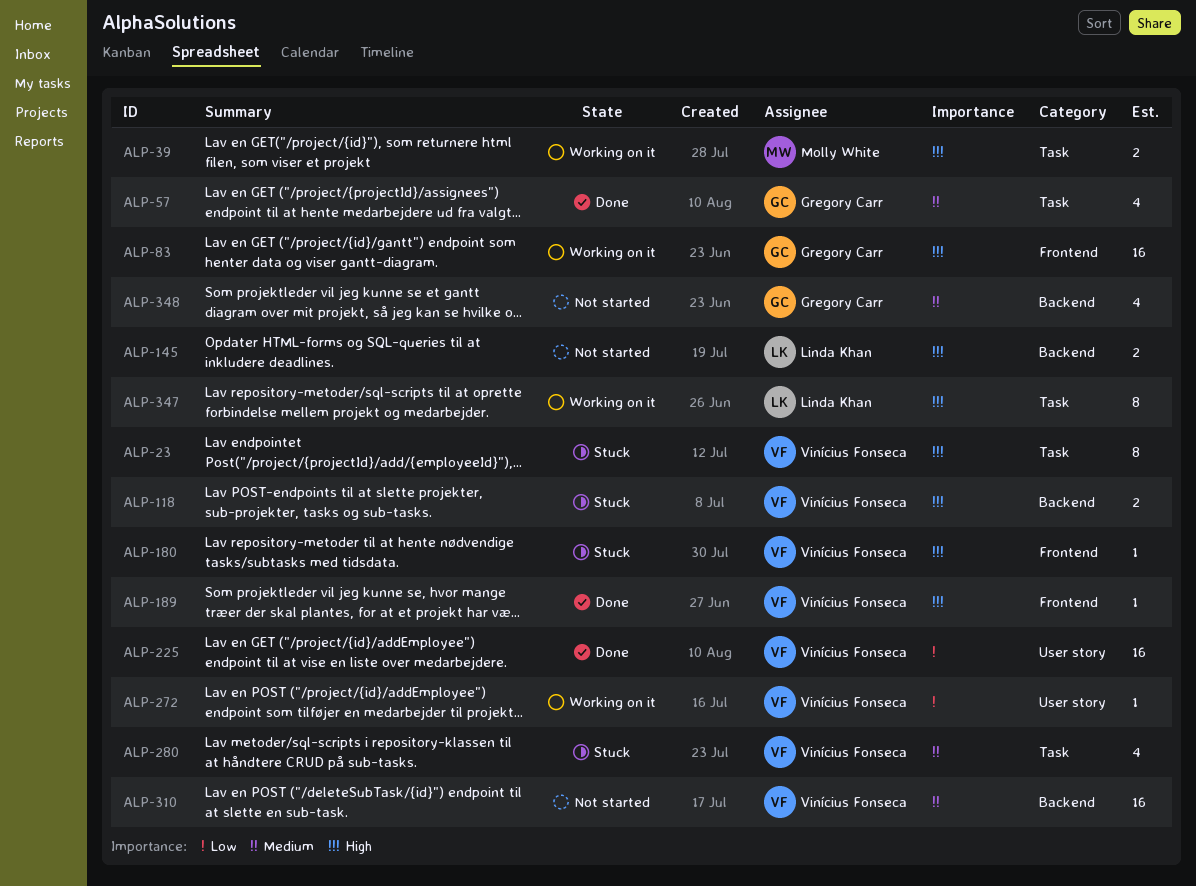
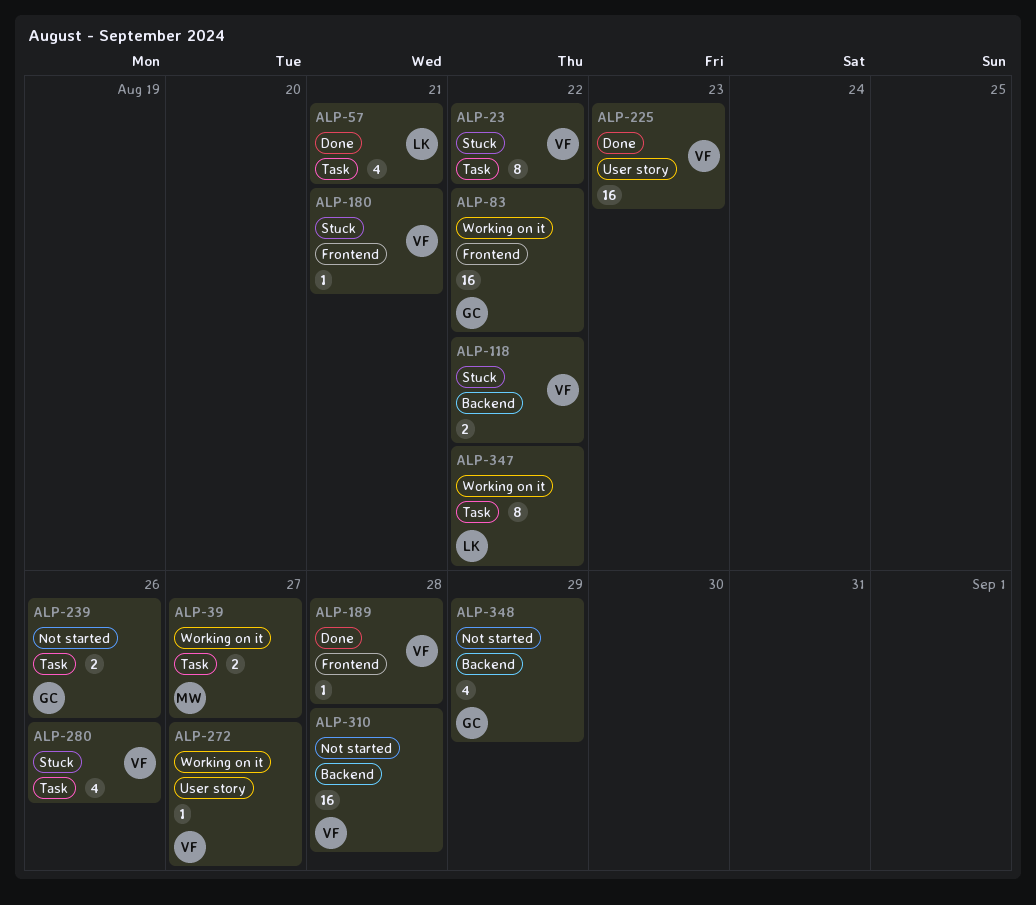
ALP-57, owner: Gregory Carr -> Linda Khan
ALP-145: present -> none
ALP-239: none -> present

